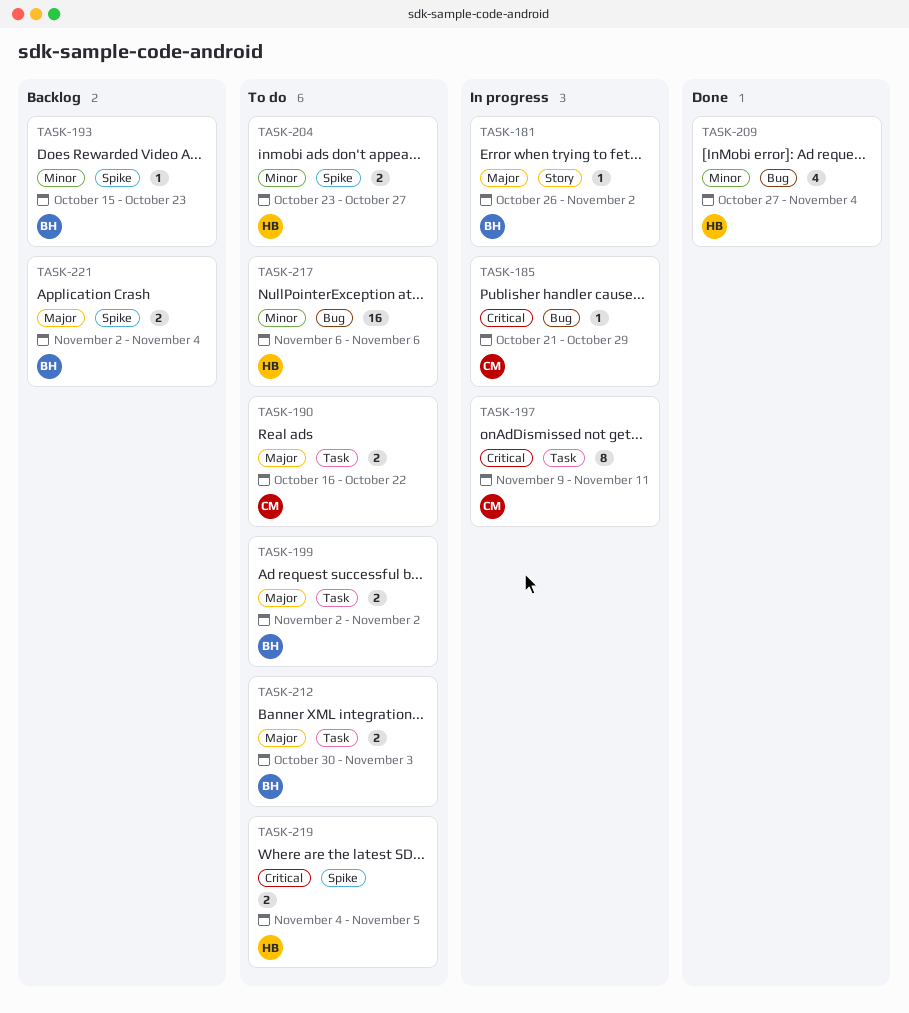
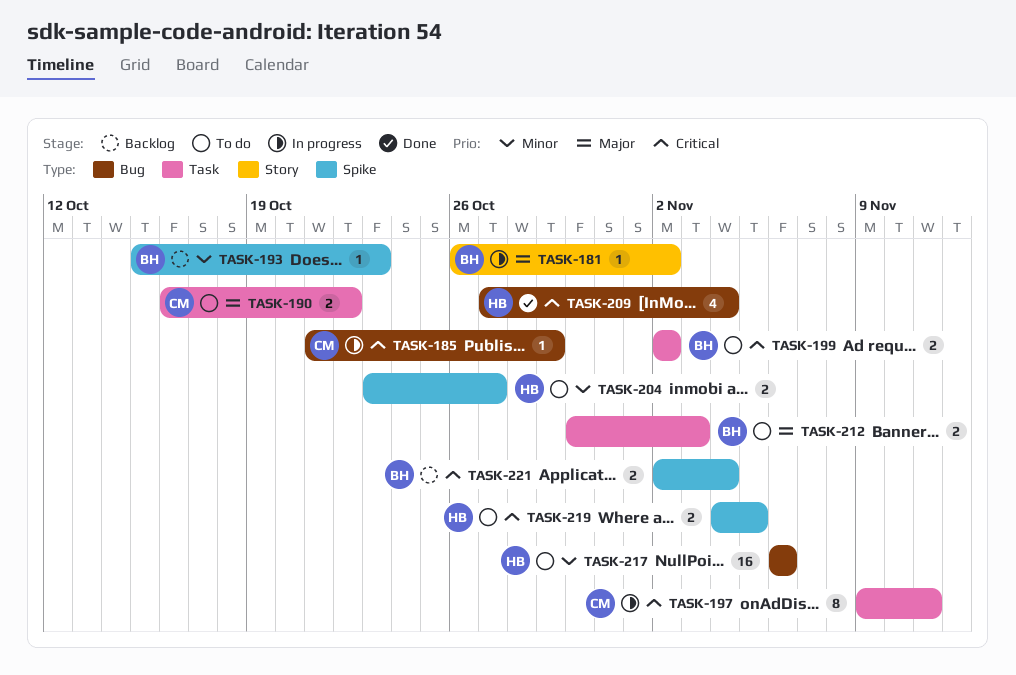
TASK-199, priority: Major -> Critical
TASK-209, priority: Minor -> Critical
TASK-221, priority: Major -> Critical

